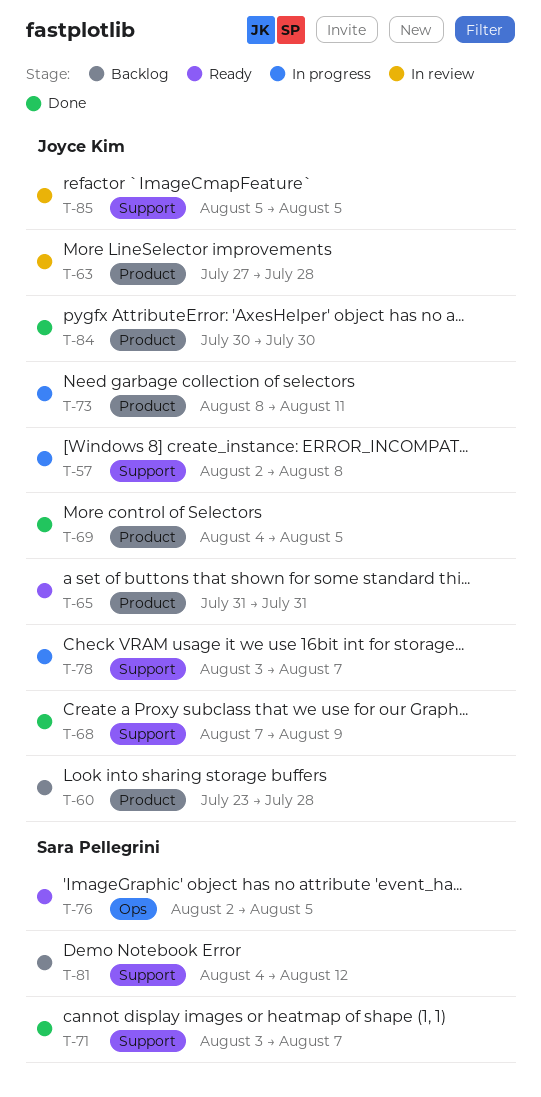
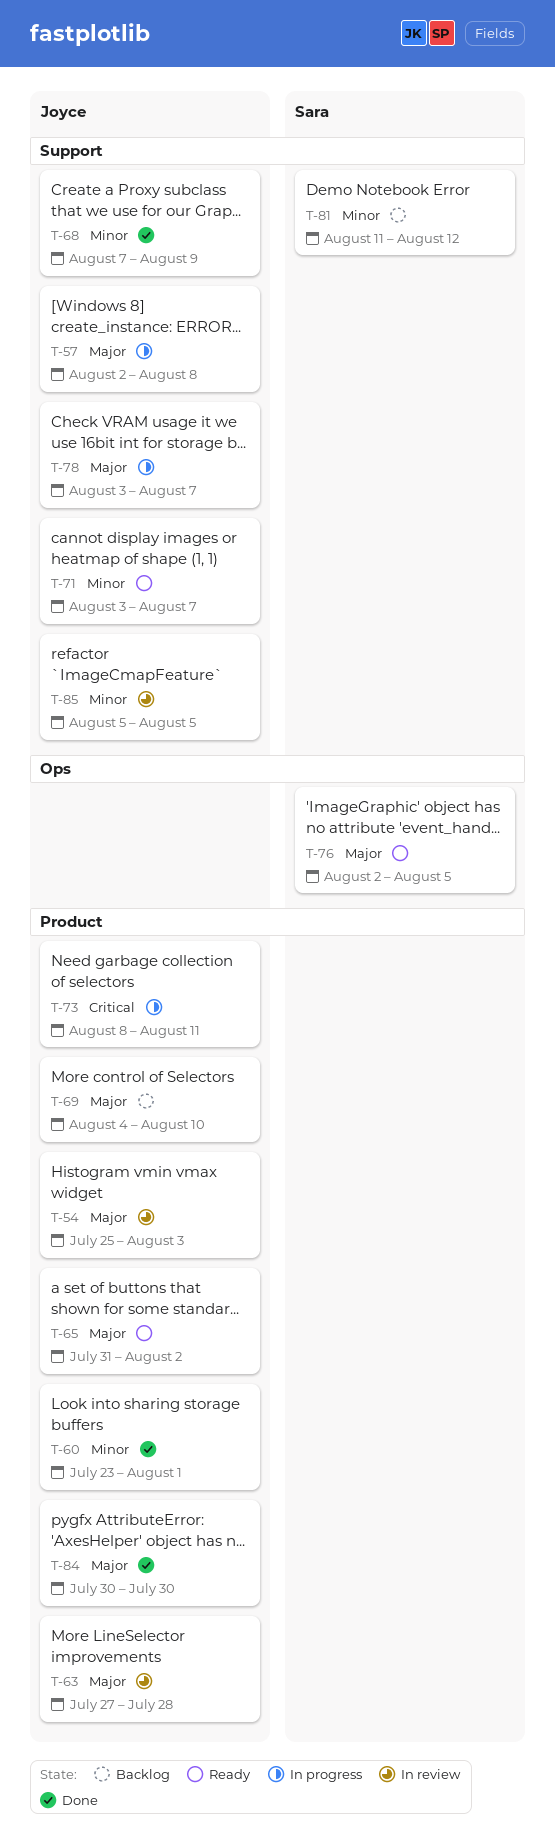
T-54: none -> present
T-60, status: Backlog -> Done
T-60, due: Jul 28 -> Aug 1
T-65, due: Jul 31 -> Aug 2
T-69, status: Done -> Backlog
T-69, due: Aug 5 -> Aug 10
T-71, status: Done -> Ready
T-71, owner: Sara Pellegrini -> Joyce Kim
T-81, start: Aug 4 -> Aug 11

